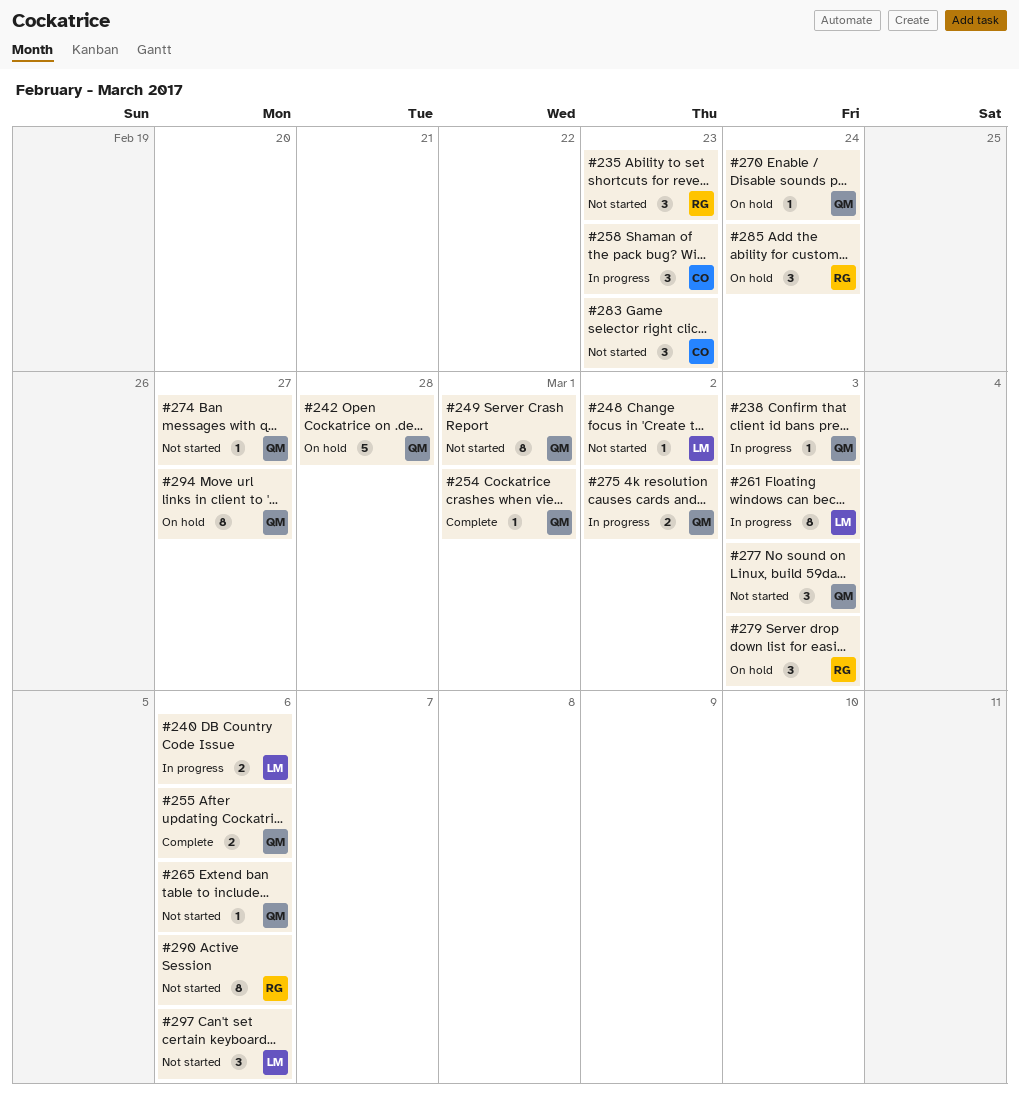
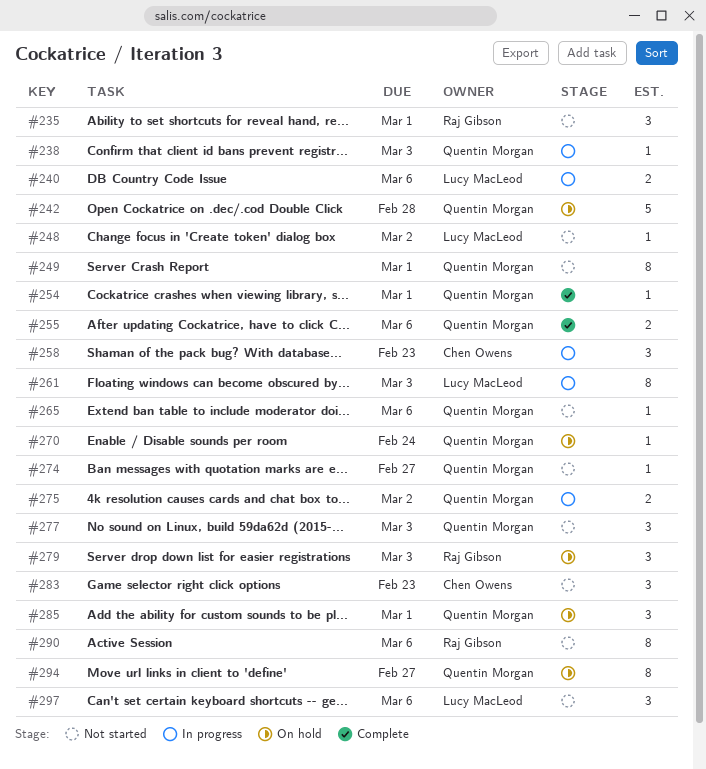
#235, due: Feb 23 -> Mar 1
#285, owner: Raj Gibson -> Quentin Morgan
#285, due: Feb 24 -> Mar 1

